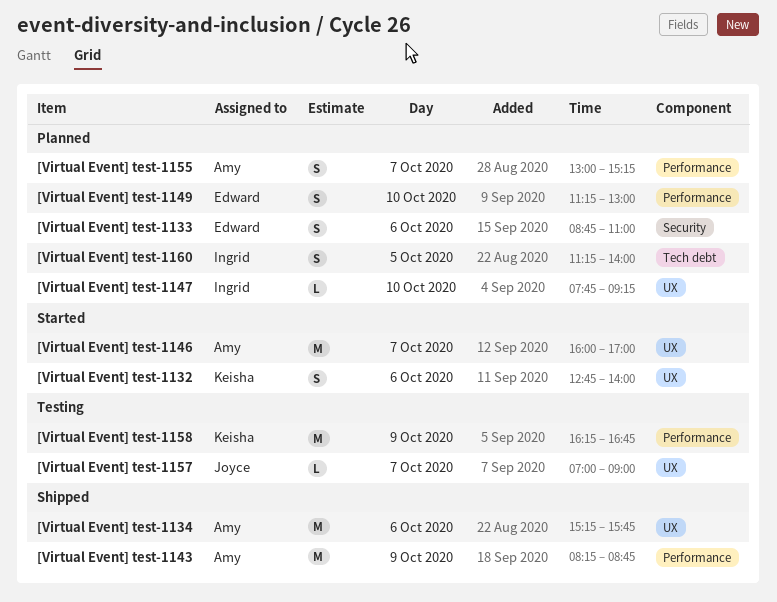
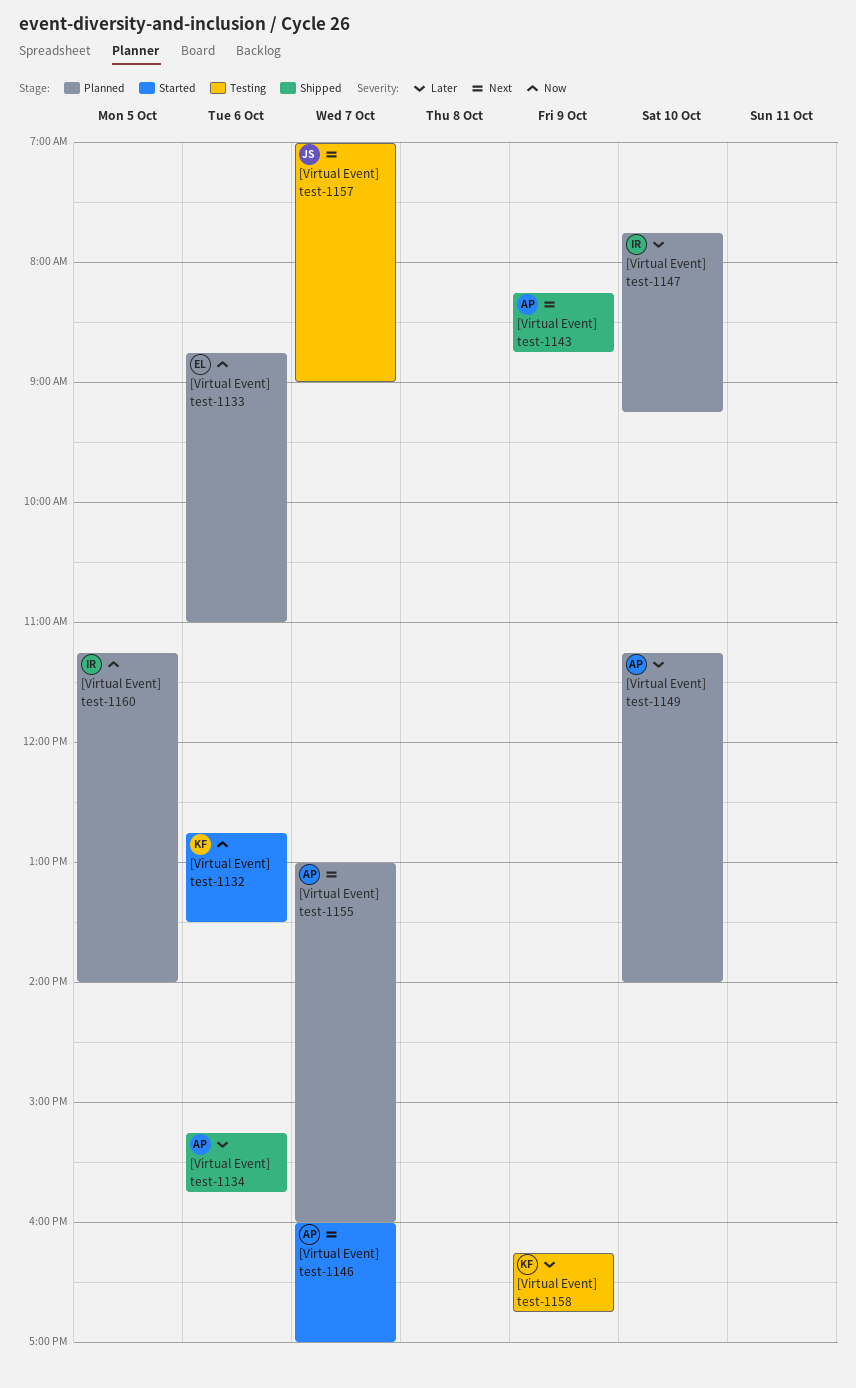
[Virtual Event] test-1132, ends: 14:00 -> 13:30
[Virtual Event] test-1149, owner: Edward -> Amy
[Virtual Event] test-1149, ends: 13:00 -> 14:00
[Virtual Event] test-1155, ends: 15:15 -> 16:00

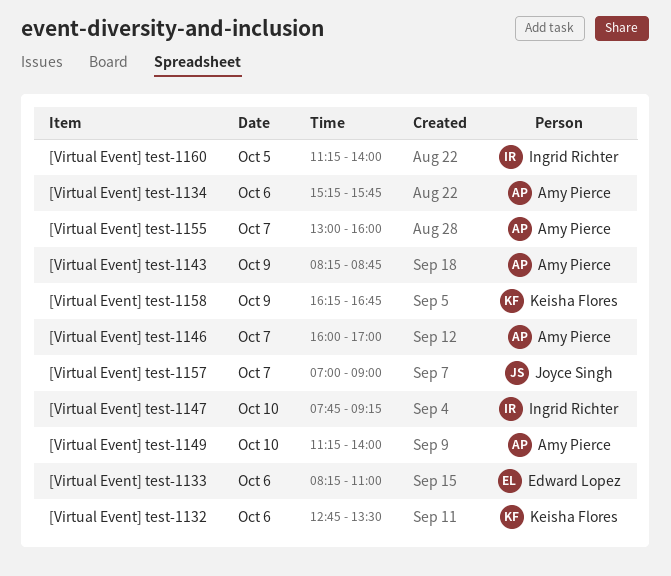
[Virtual Event] test-1133, begins: 08:45 -> 08:15

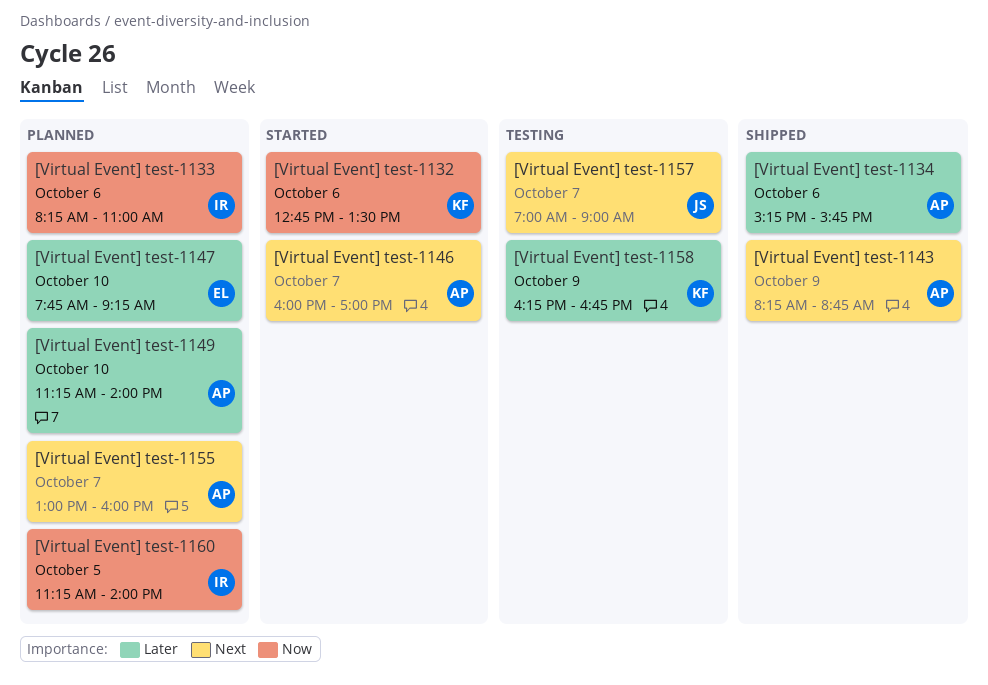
[Virtual Event] test-1133, owner: Edward Lopez -> Ingrid Richter
[Virtual Event] test-1147, owner: Ingrid Richter -> Edward Lopez

